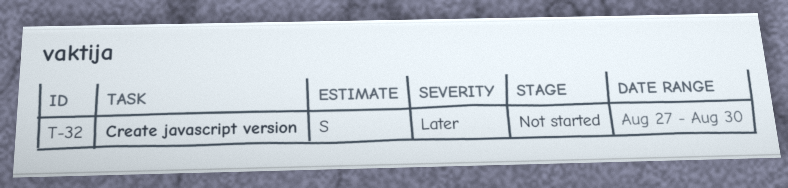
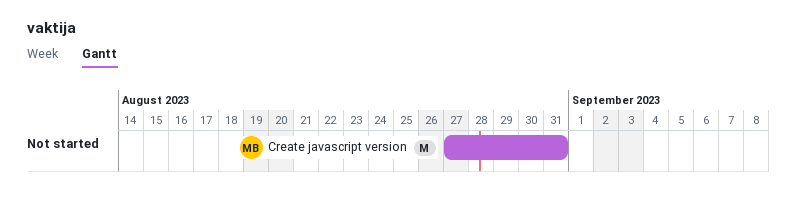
Create javascript version, estimate: S -> M
Create javascript version, due: Aug 30 -> Aug 31

